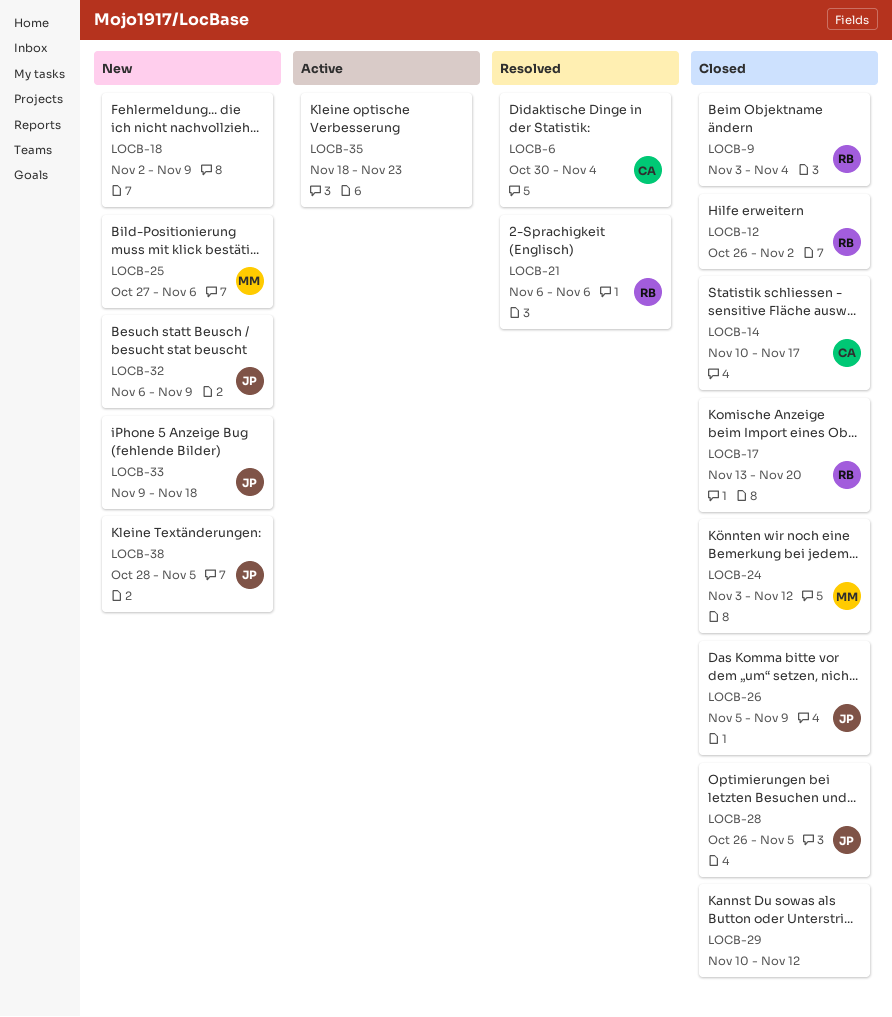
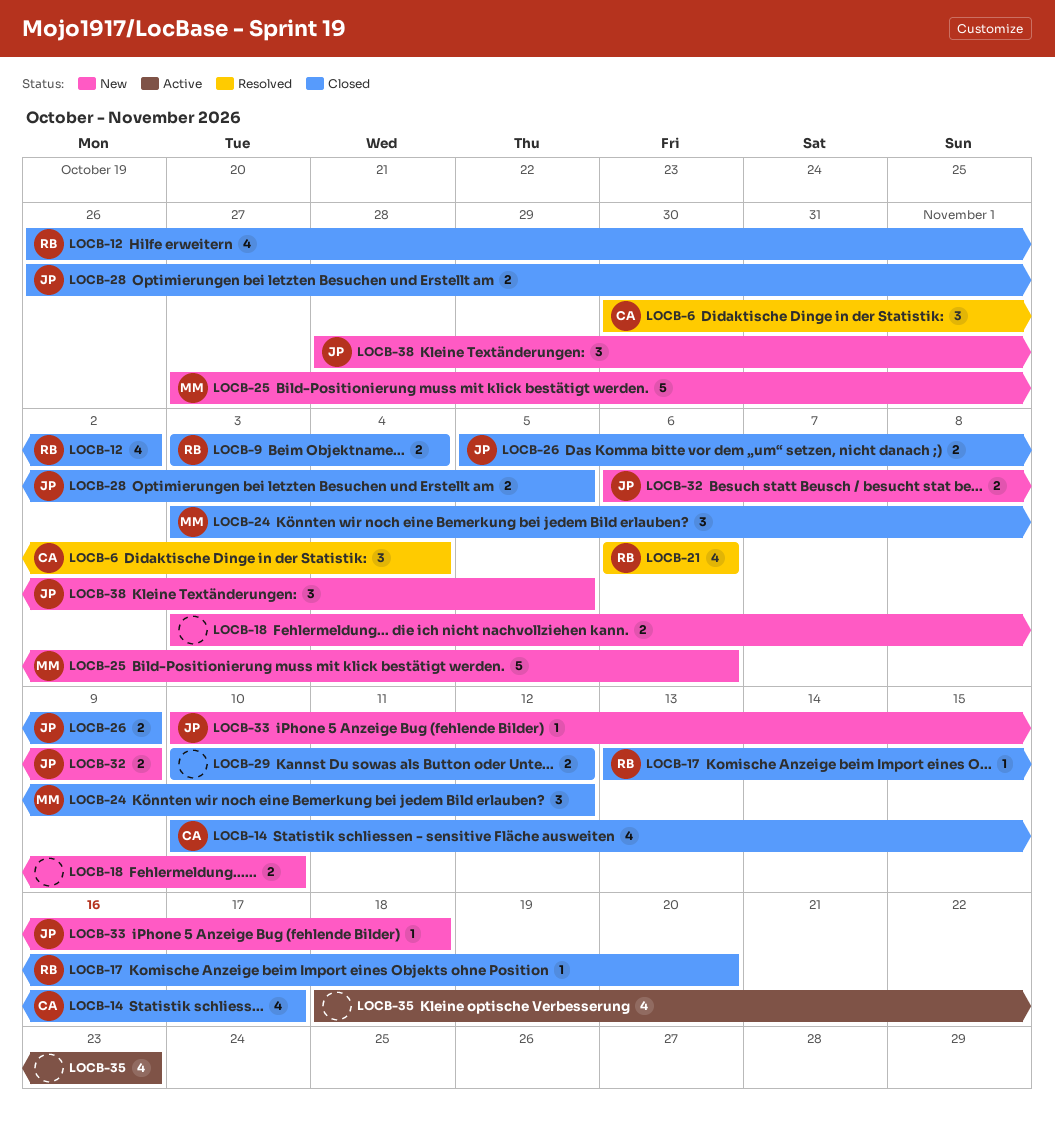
LOCB-18, start: Nov 2 -> Nov 3
LOCB-18, due: Nov 9 -> Nov 10
LOCB-33, start: Nov 9 -> Nov 10

